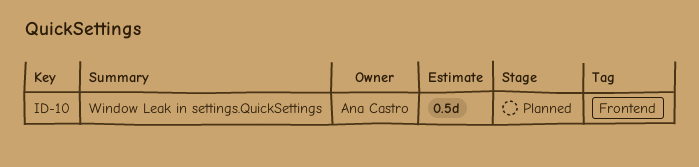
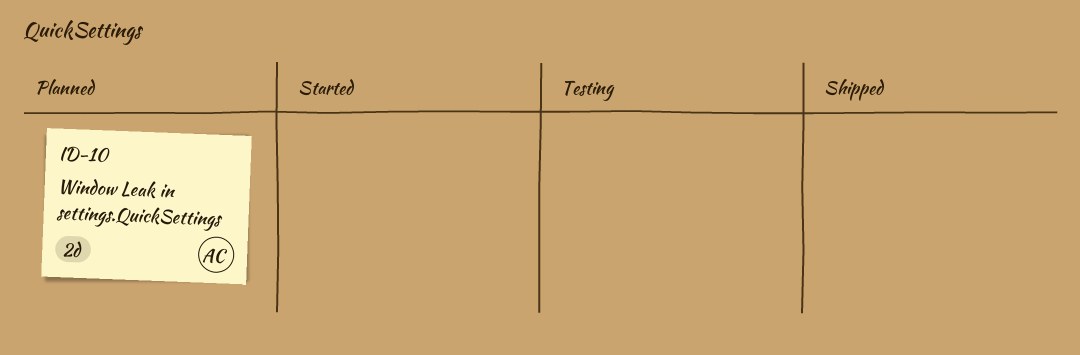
ID-10, estimate: 0.5d -> 2d

